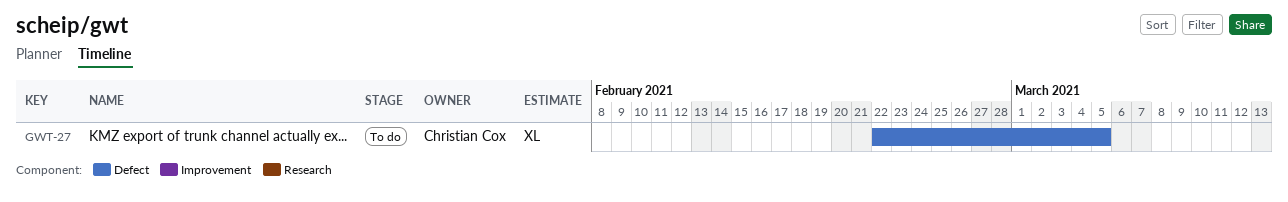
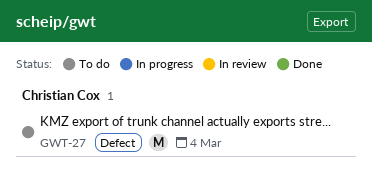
GWT-27, estimate: XL -> M
GWT-27, due: Mar 5 -> Mar 4

